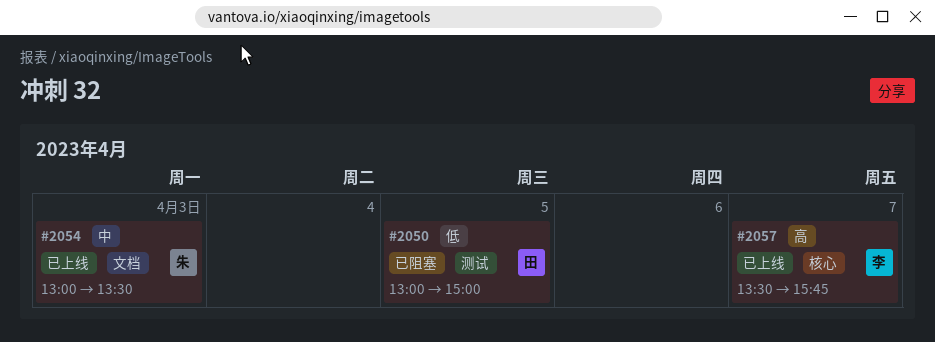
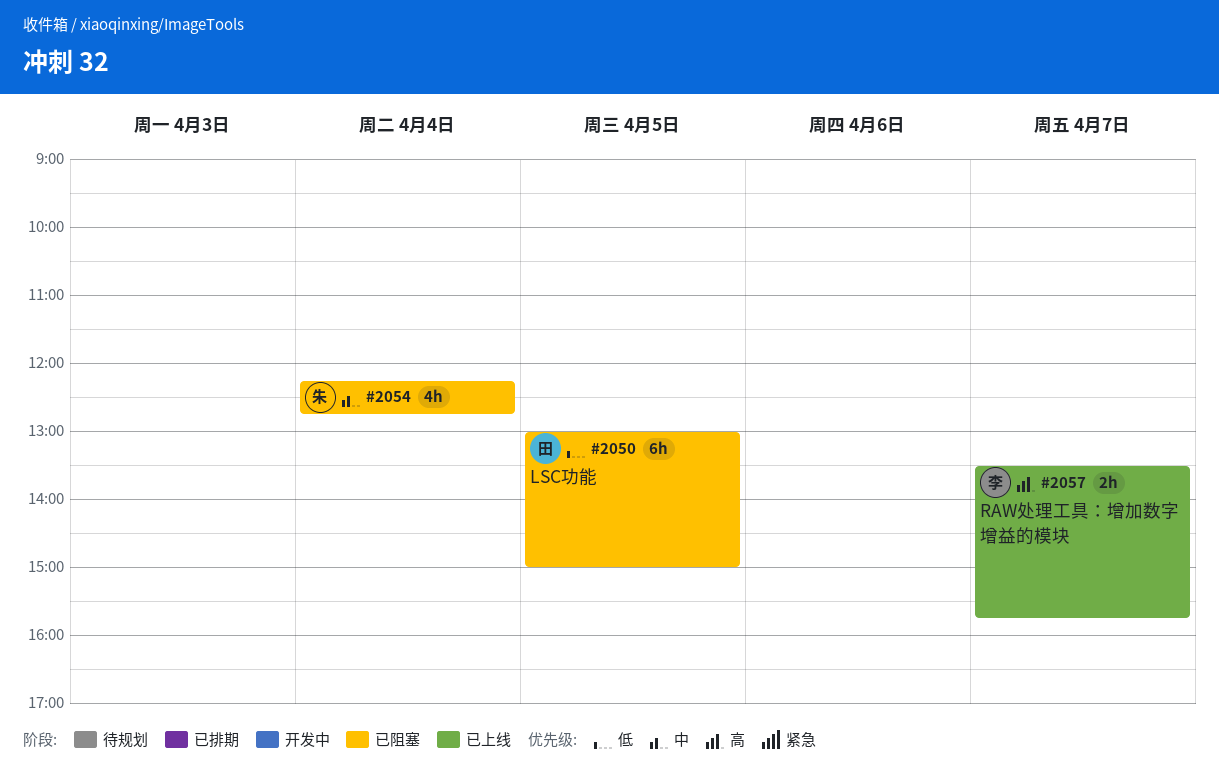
#2054, status: 已上线 -> 已阻塞
#2054, day: Apr 3 -> Apr 4
#2054, begins: 13:00 -> 12:15
#2054, ends: 13:30 -> 12:45

